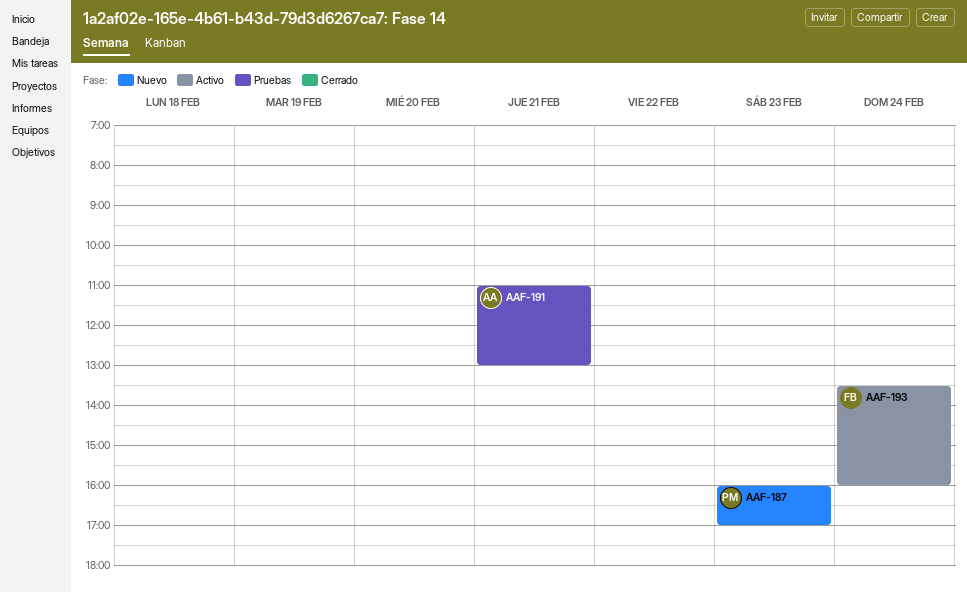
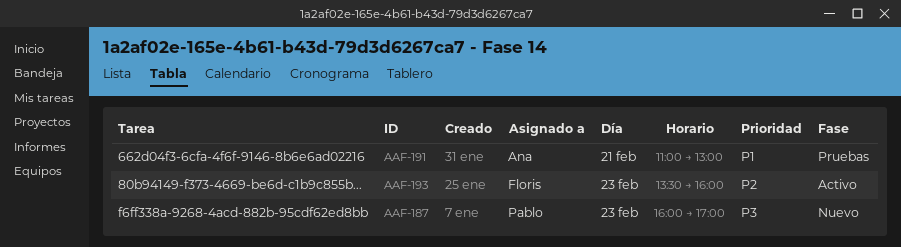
AAF-193, day: Feb 24 -> Feb 23

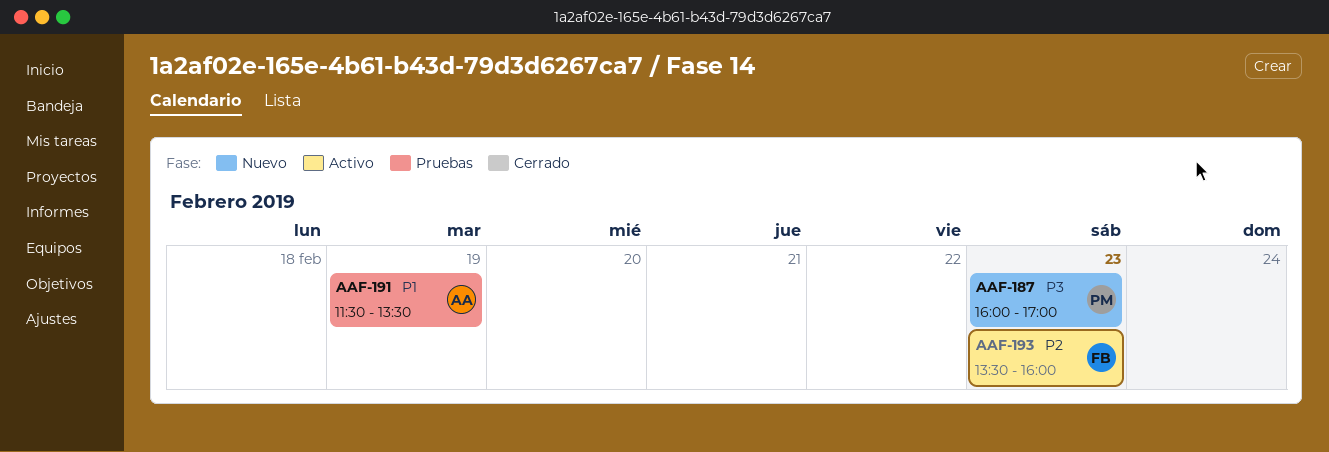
AAF-191, day: Feb 21 -> Feb 19
AAF-191, begins: 11:00 -> 11:30
AAF-191, ends: 13:00 -> 13:30

